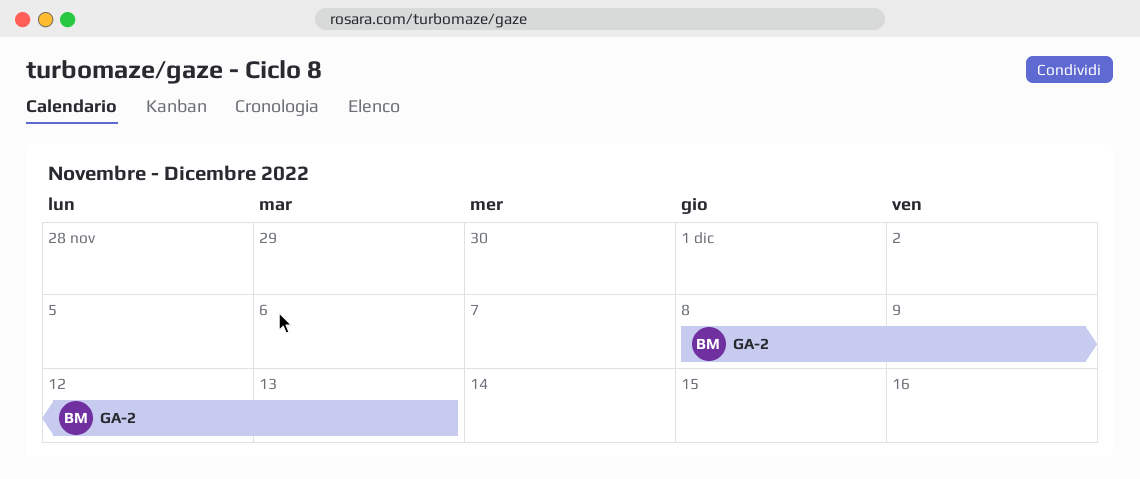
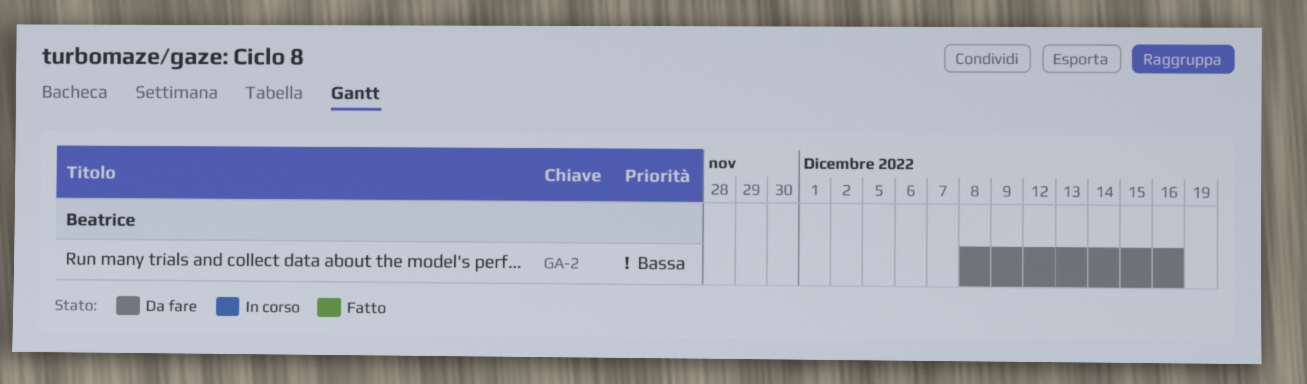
GA-2, due: Dec 13 -> Dec 16

